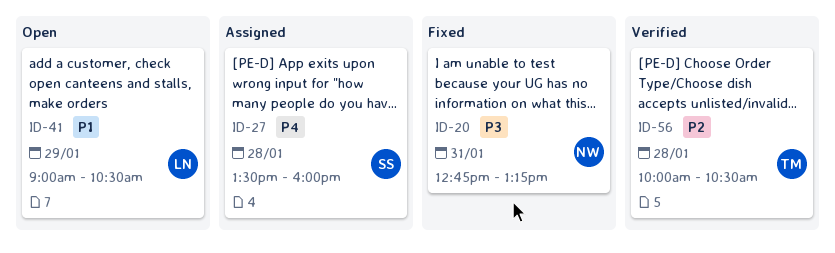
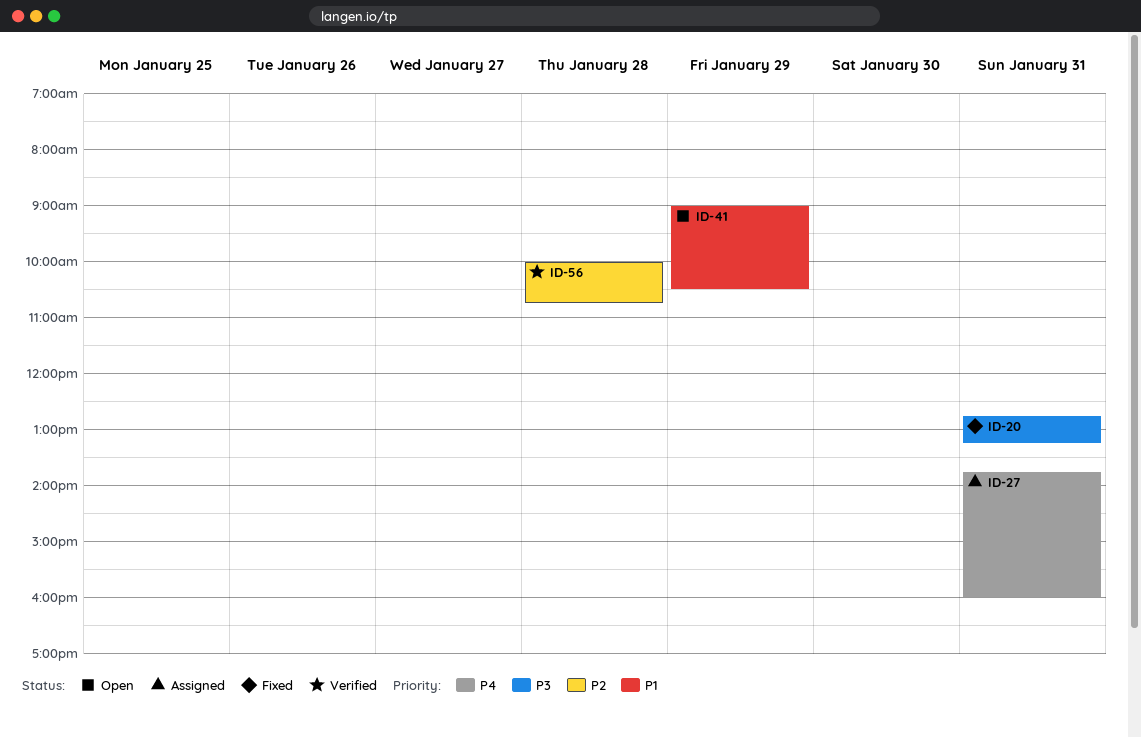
ID-27, day: Jan 28 -> Jan 31
ID-27, begins: 13:30 -> 13:45
ID-56, ends: 10:30 -> 10:45

